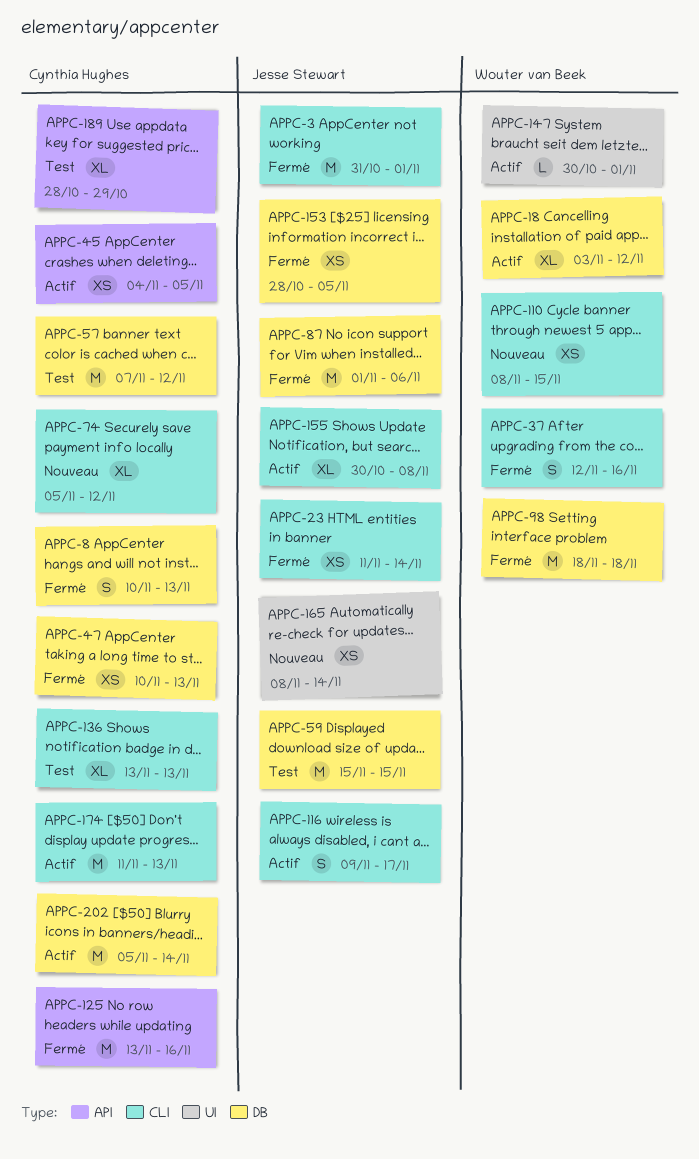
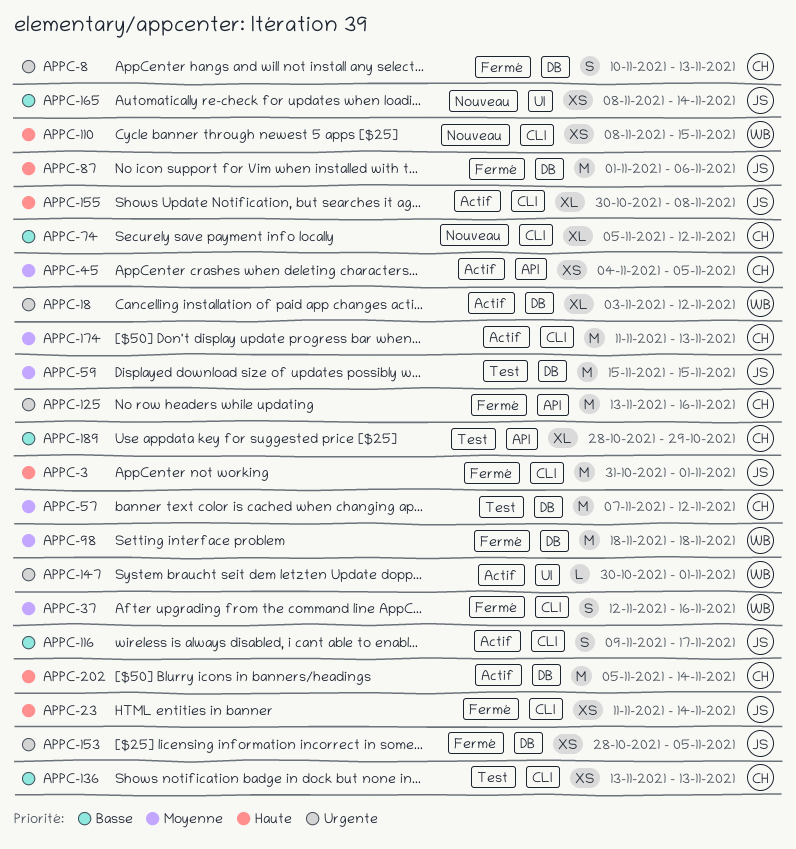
APPC-47: present -> none
APPC-136, estimate: XL -> XS

